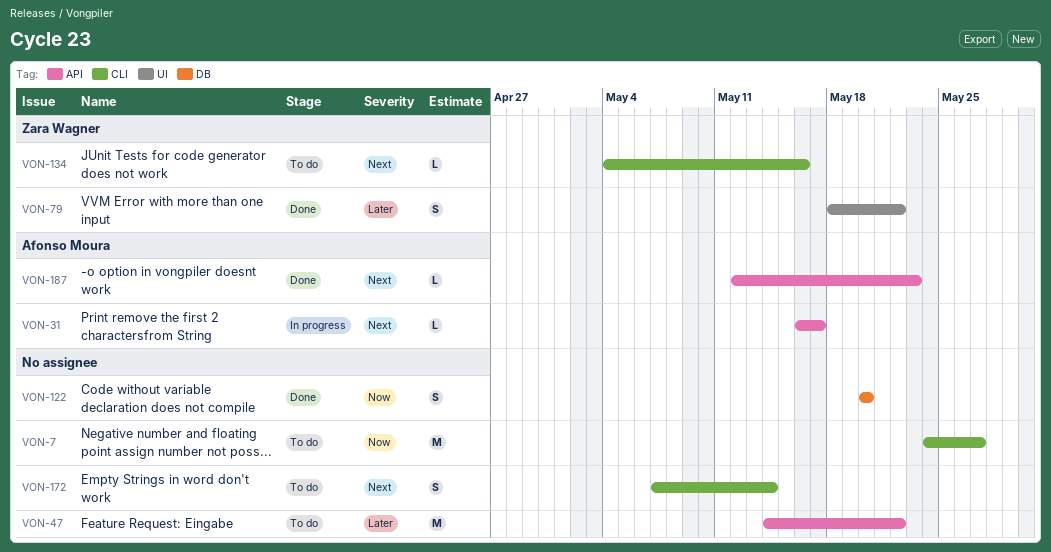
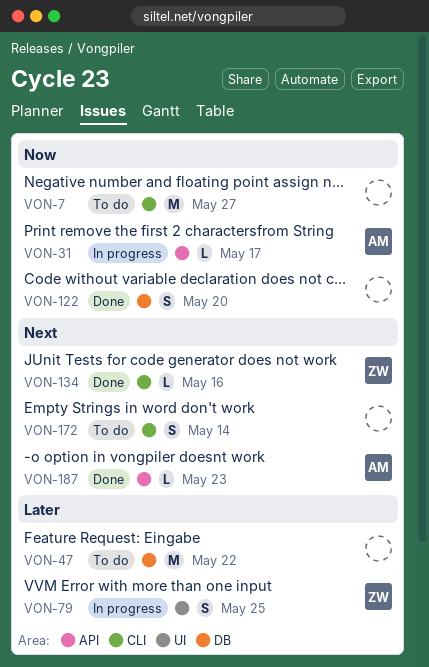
VON-31, priority: Next -> Now
VON-47, label: API -> DB
VON-79, status: Done -> In progress
VON-79, due: May 22 -> May 25
VON-134, status: To do -> Done

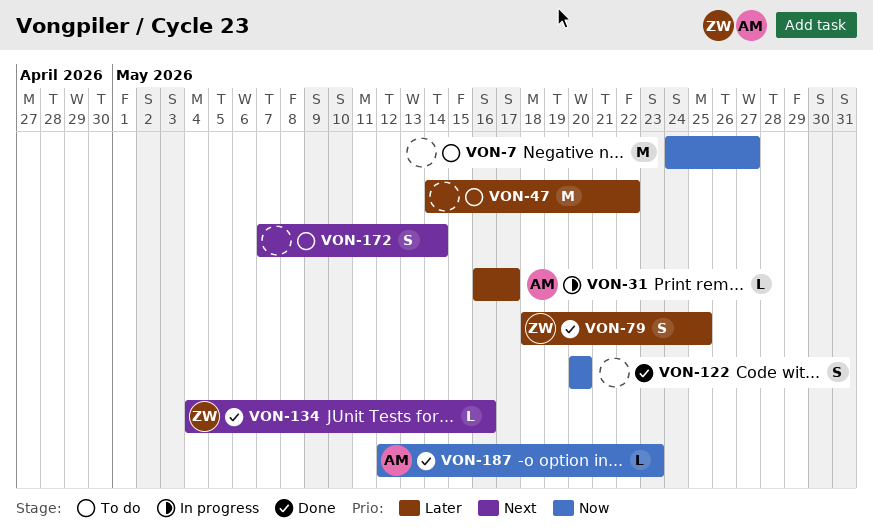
VON-31, priority: Now -> Later
VON-79, status: In progress -> Done
VON-187, priority: Next -> Now

